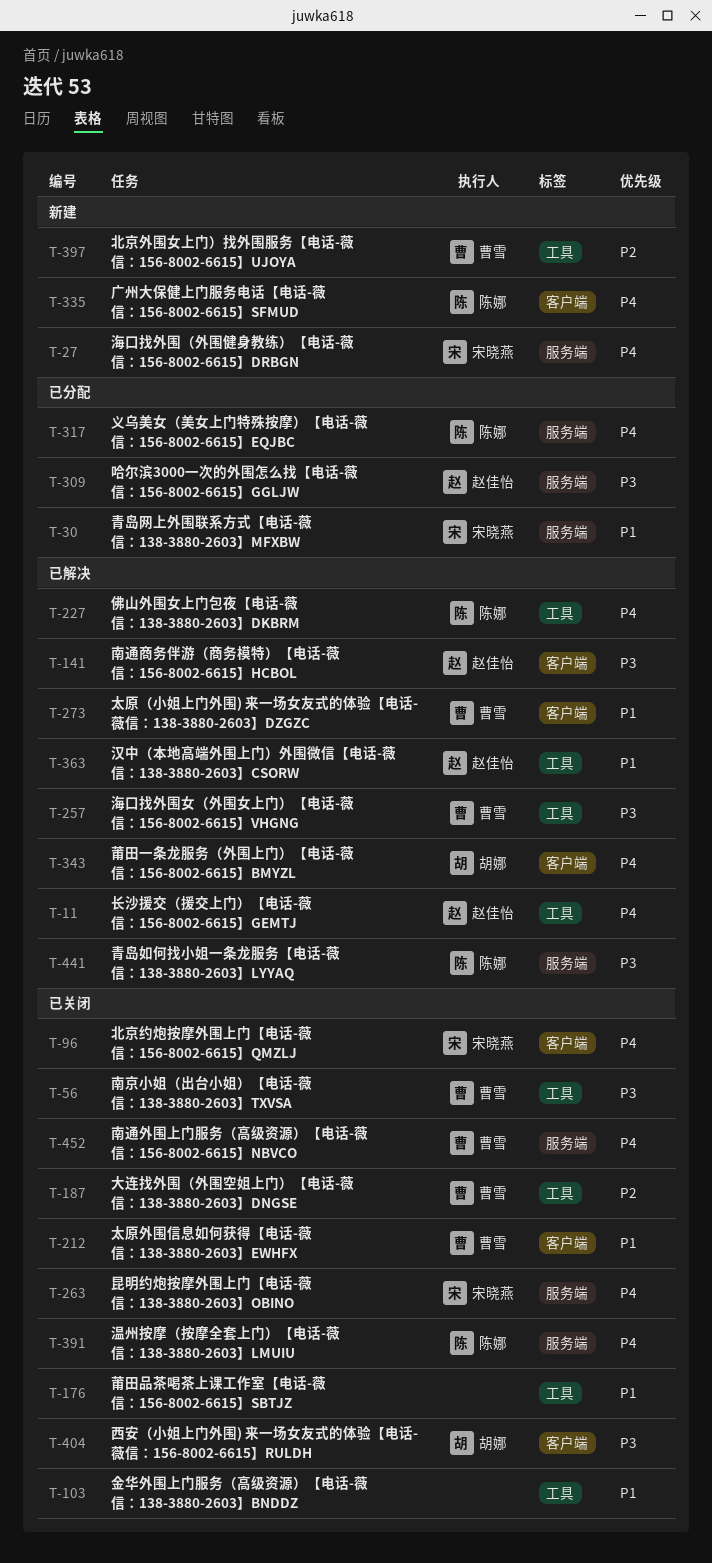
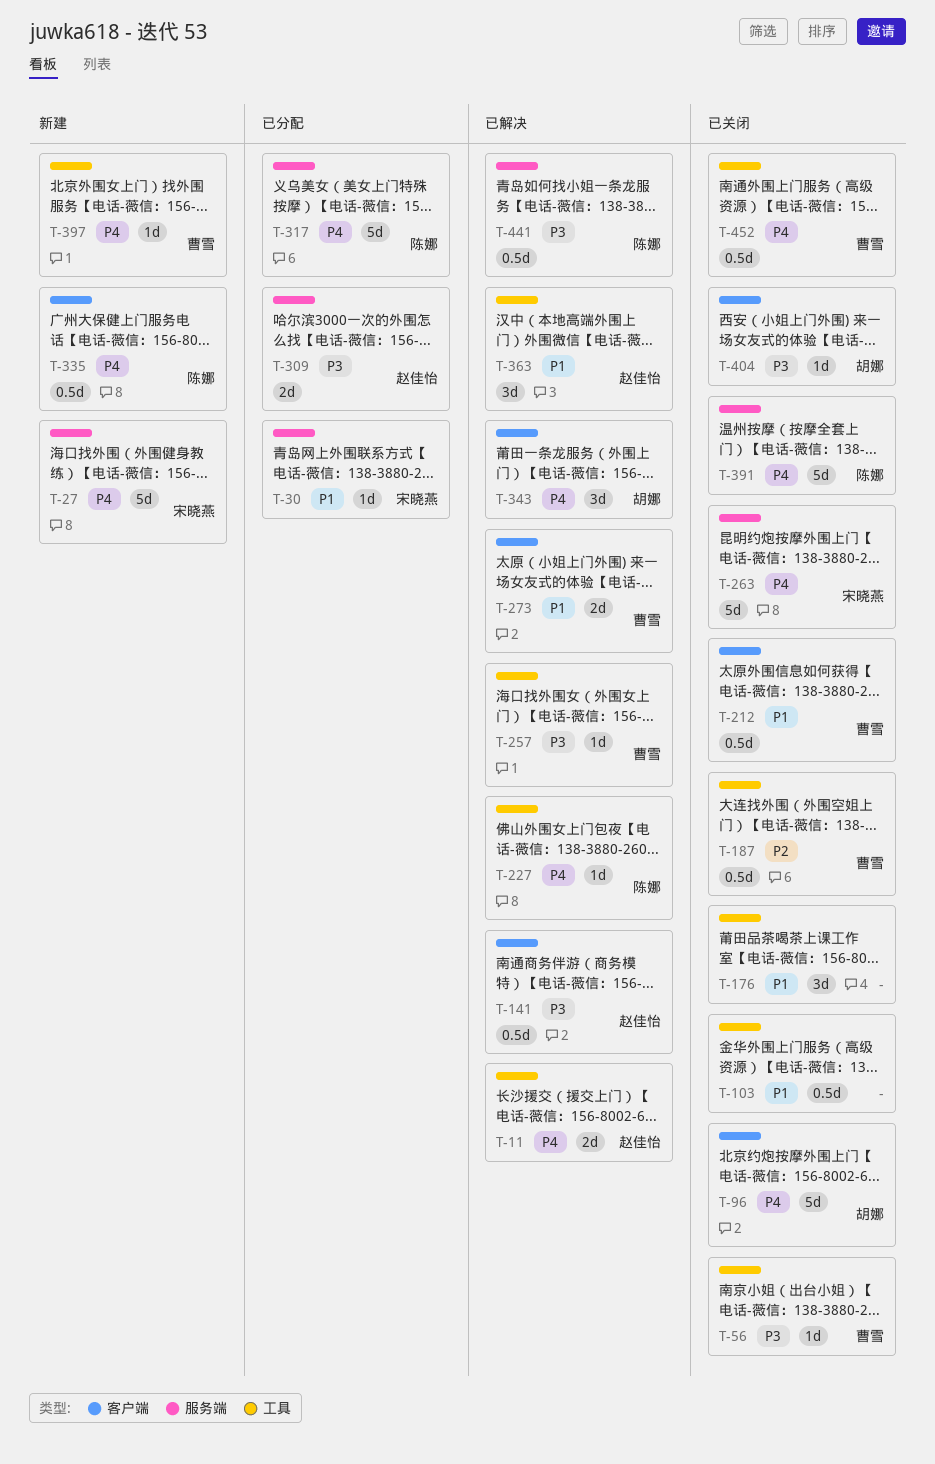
T-96, owner: 宋晓燕 -> 胡娜
T-397, priority: P2 -> P4
T-452, label: 服务端 -> 工具

